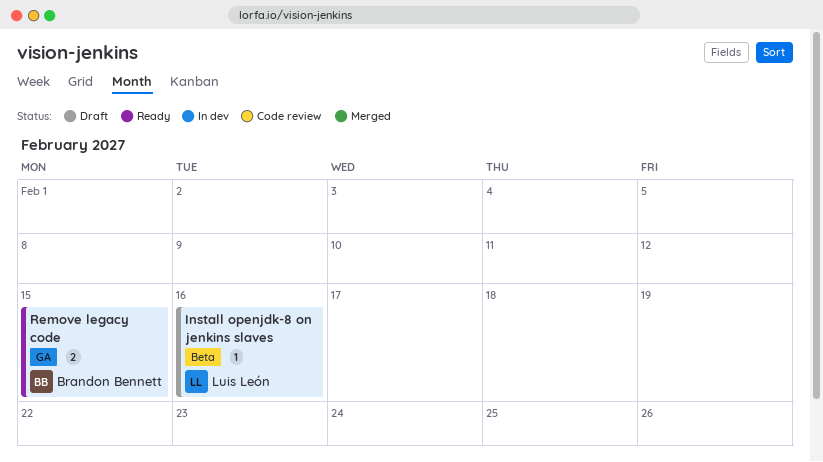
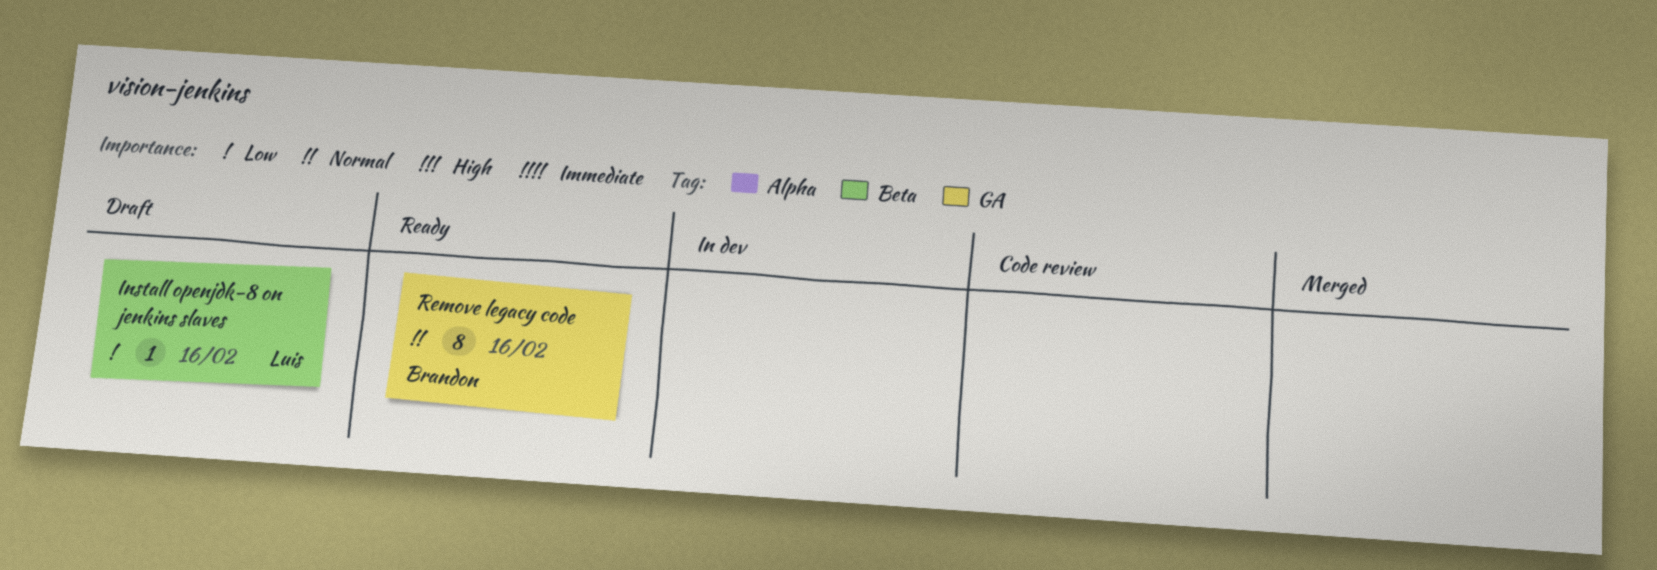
Remove legacy code, estimate: 2 -> 8
Remove legacy code, due: Feb 15 -> Feb 16

